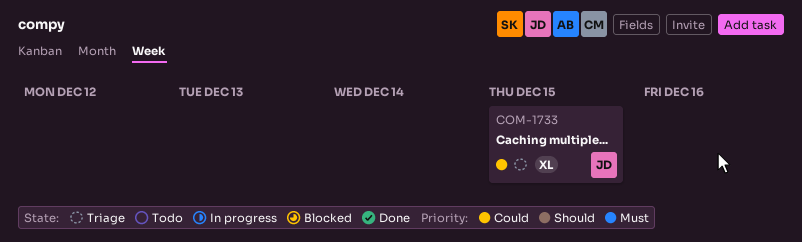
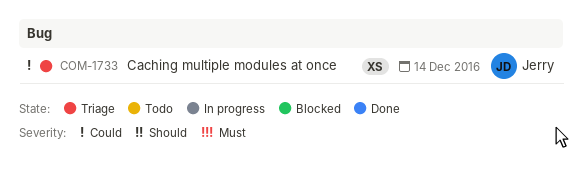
COM-1733, estimate: XL -> XS
COM-1733, due: Dec 15 -> Dec 14

